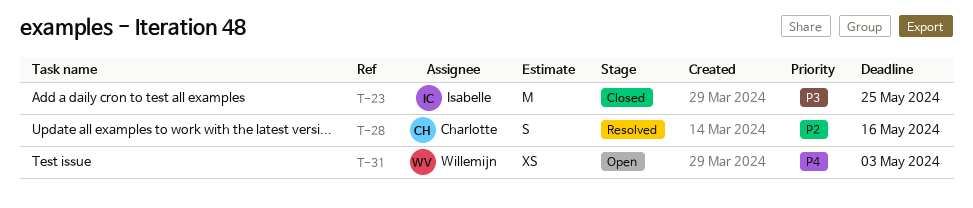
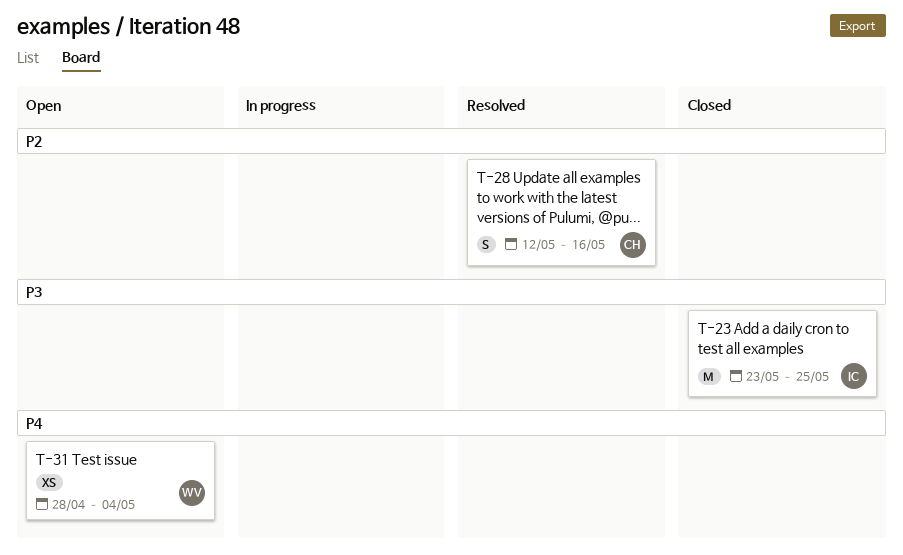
T-31, due: May 3 -> May 4

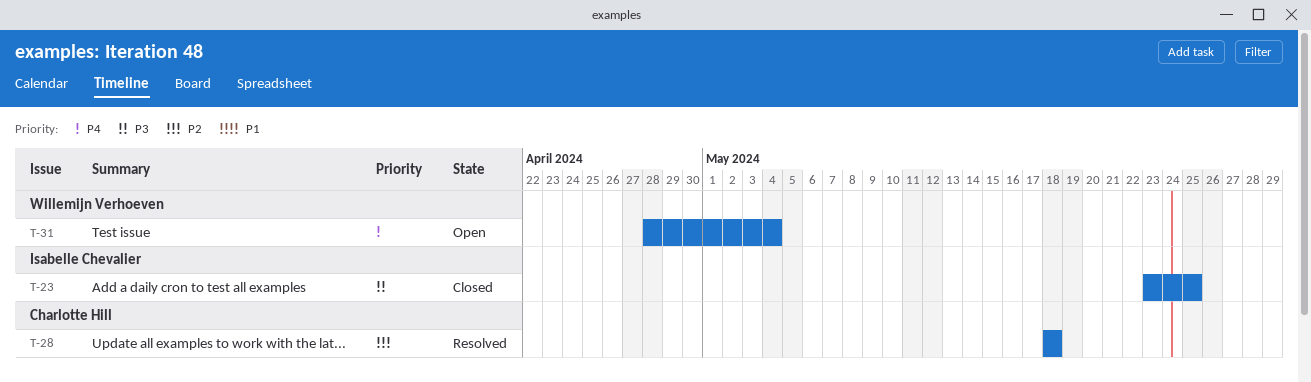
T-28, start: May 12 -> May 18
T-28, due: May 16 -> May 18

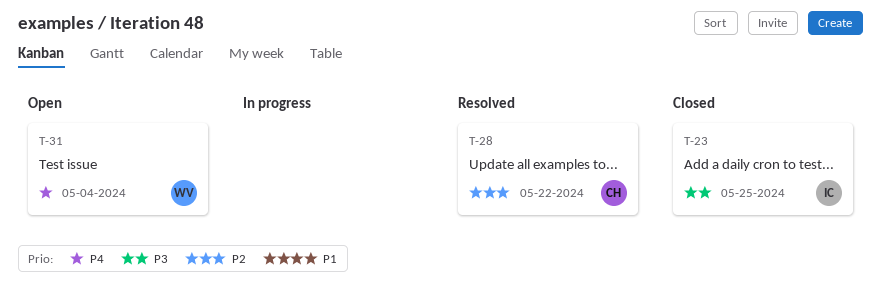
T-28, due: May 18 -> May 22

